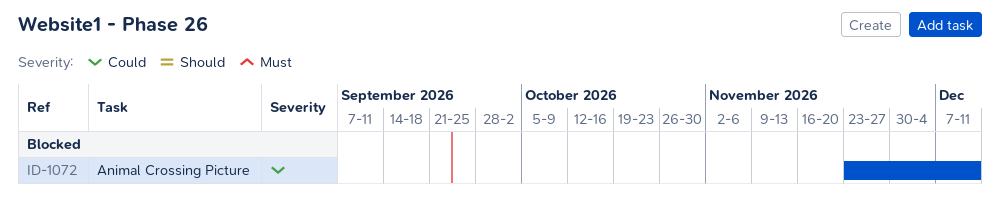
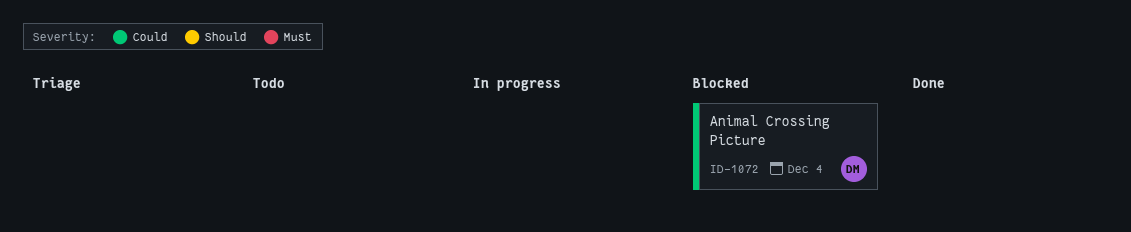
ID-1072, due: Dec 11 -> Dec 4

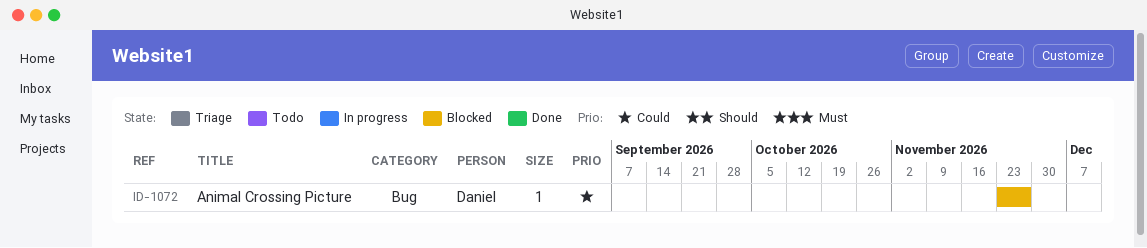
ID-1072, due: Dec 4 -> Nov 27

